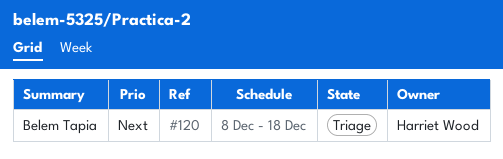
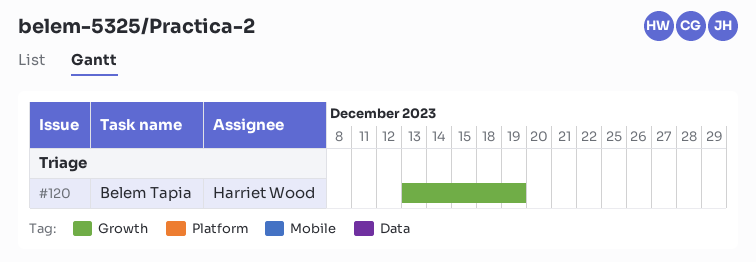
#120, start: Dec 8 -> Dec 13
#120, due: Dec 18 -> Dec 19

